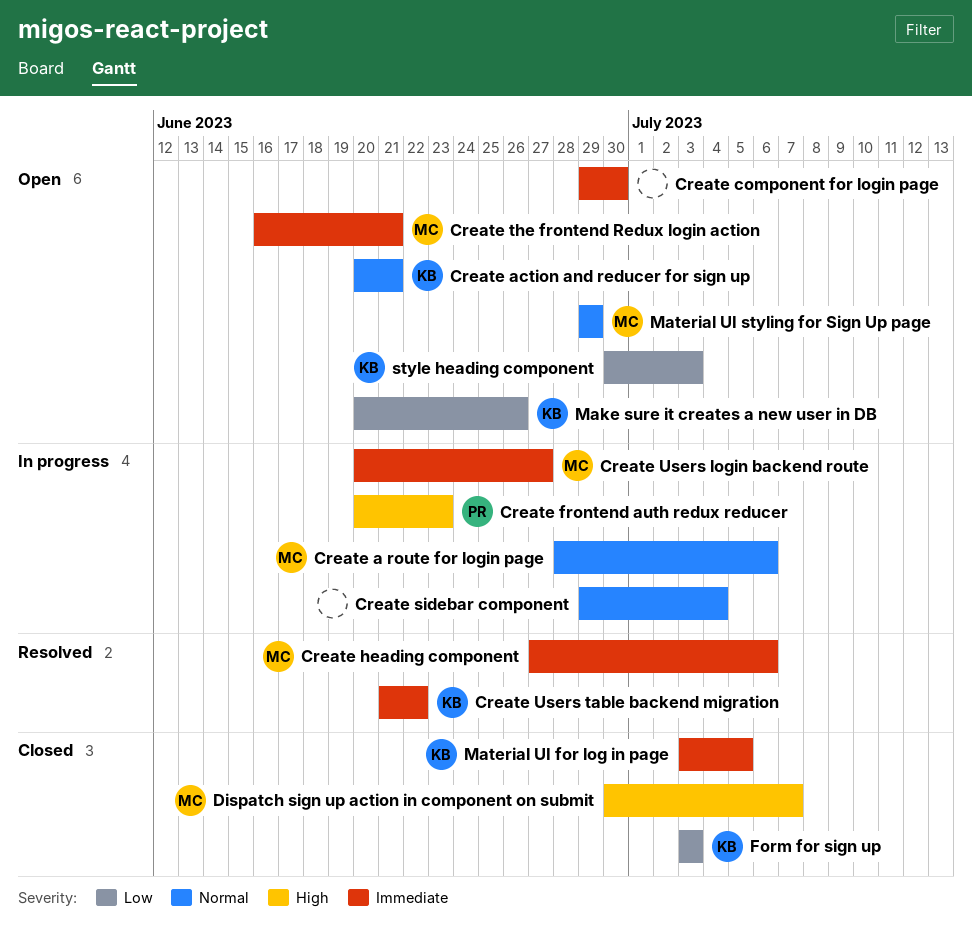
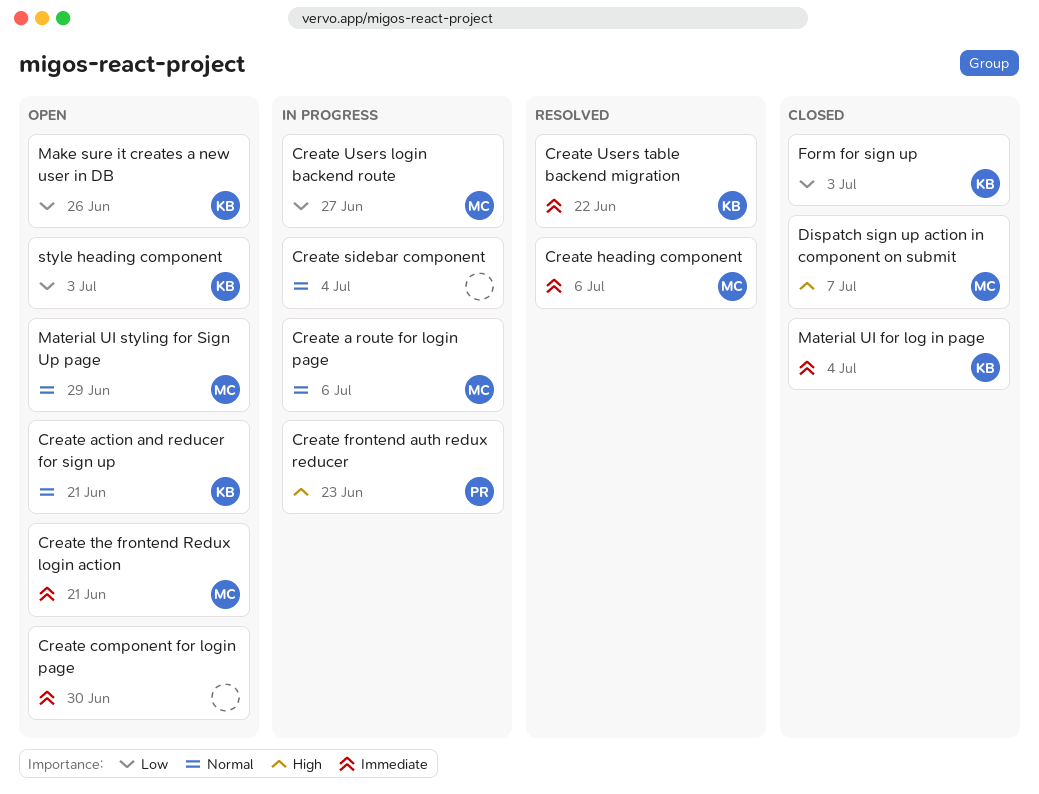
Create Users login backend route, priority: Immediate -> Low
Material UI for log in page, due: Jul 5 -> Jul 4

